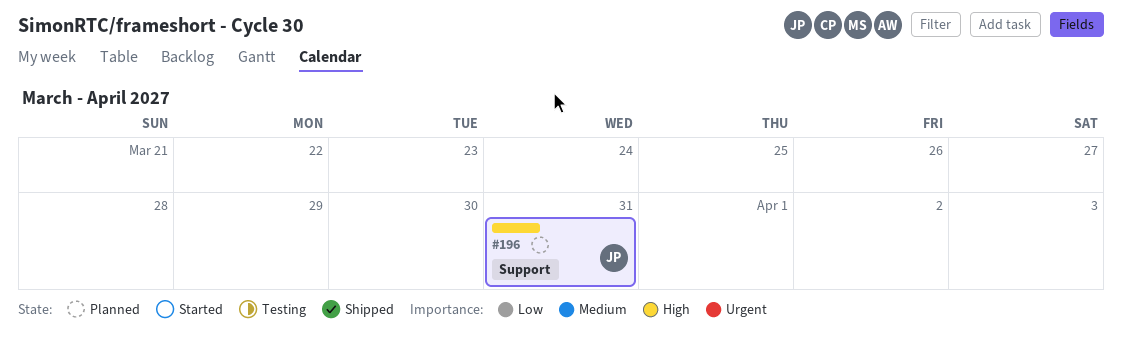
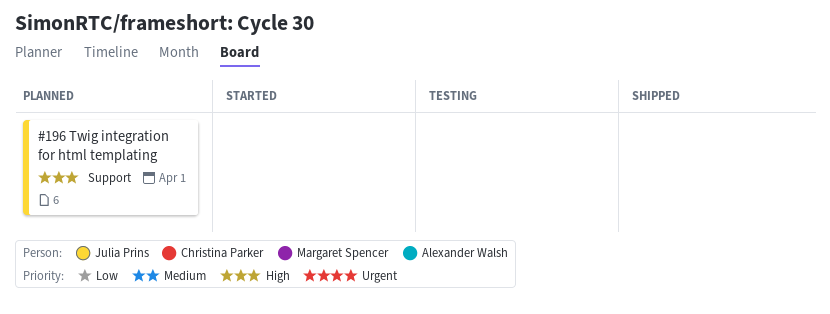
#196, due: Mar 31 -> Apr 1

